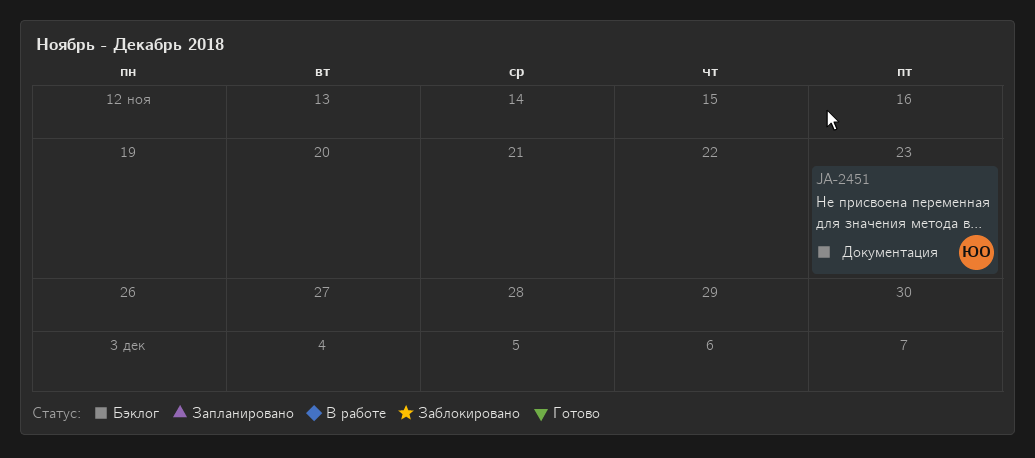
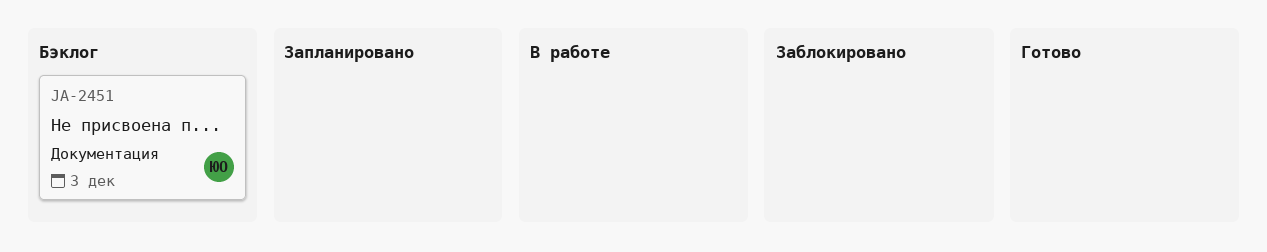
JA-2451, due: Nov 23 -> Dec 3

